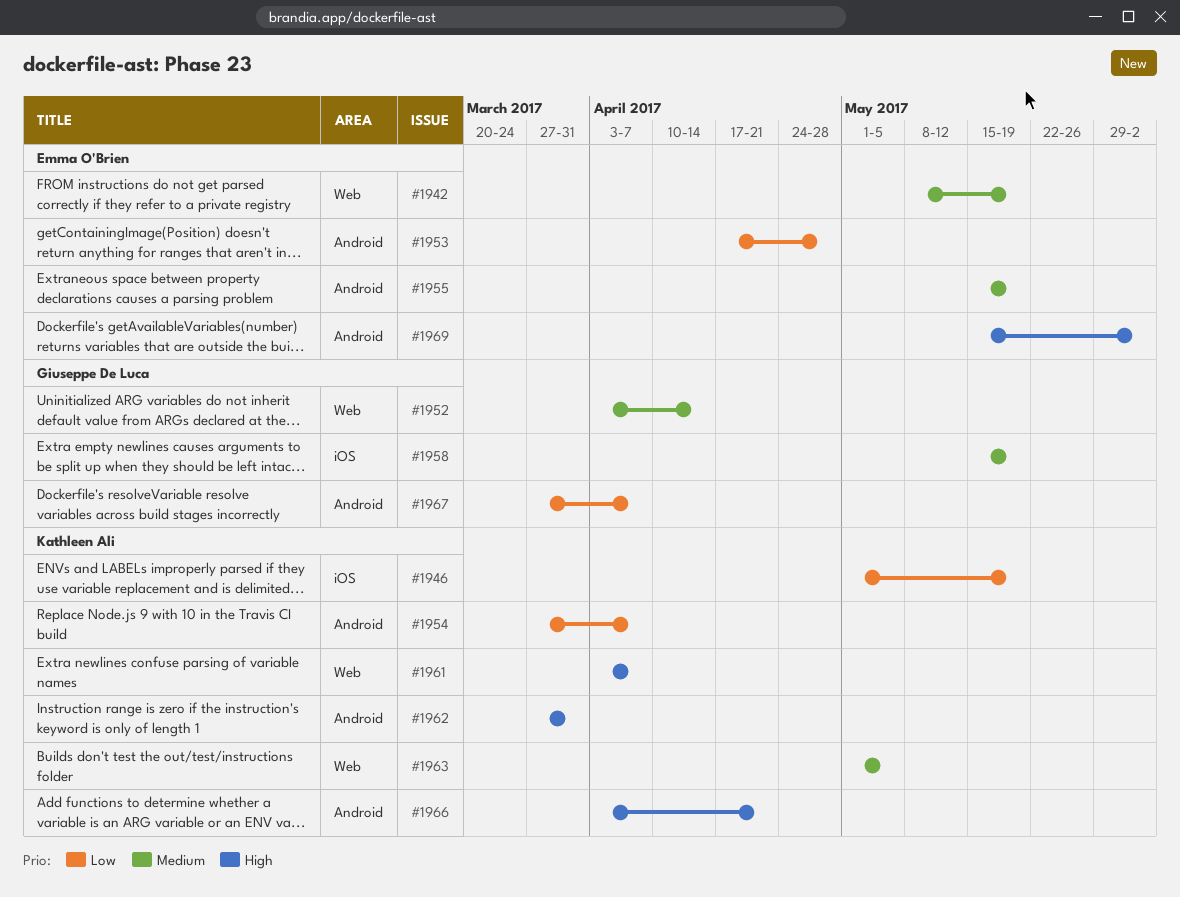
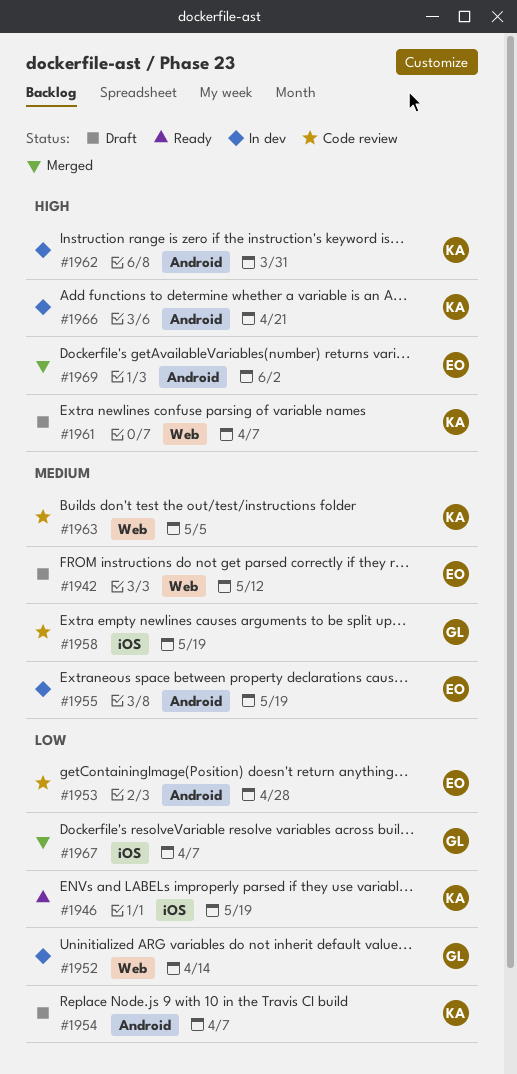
#1942, due: May 19 -> May 12
#1952, priority: Medium -> Low
#1967, label: Android -> iOS

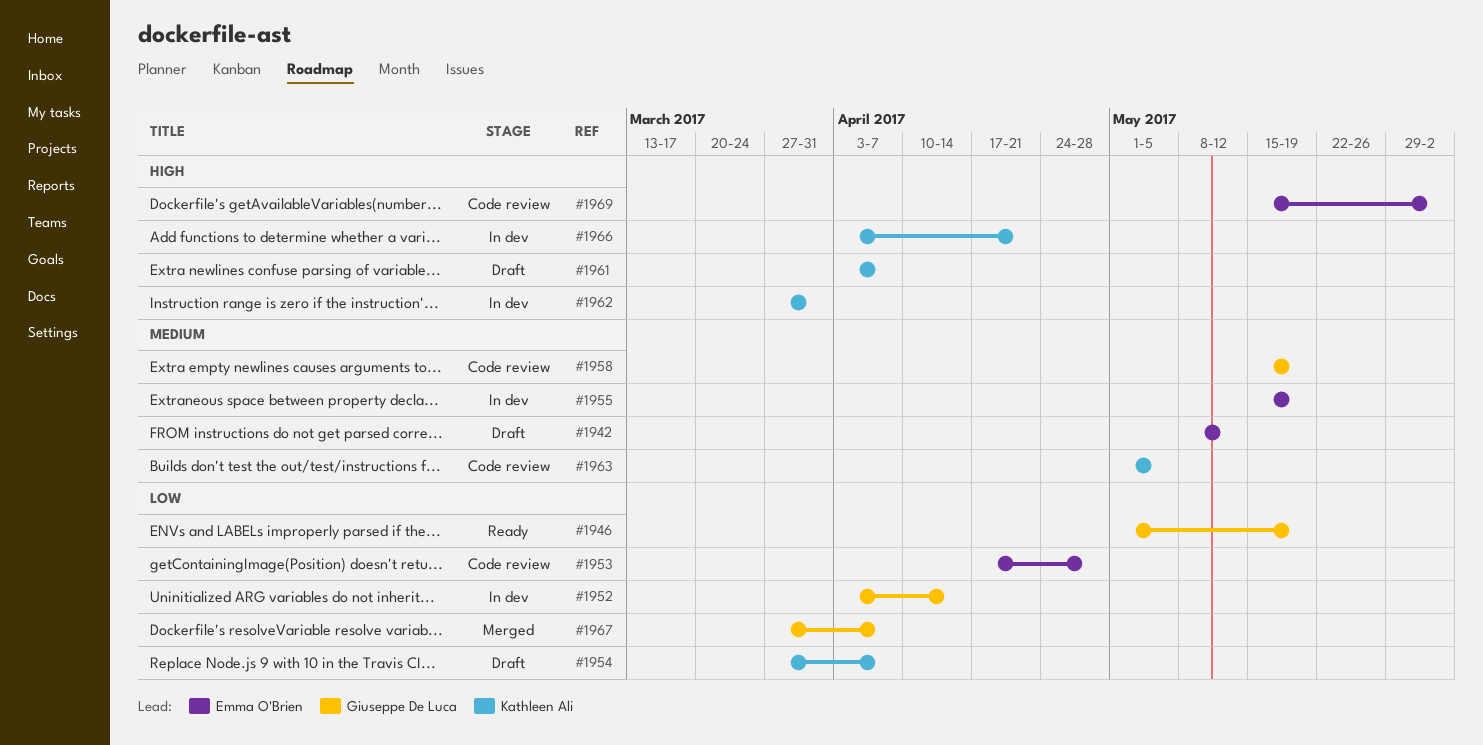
#1946, owner: Kathleen Ali -> Giuseppe De Luca
#1969, status: Merged -> Code review

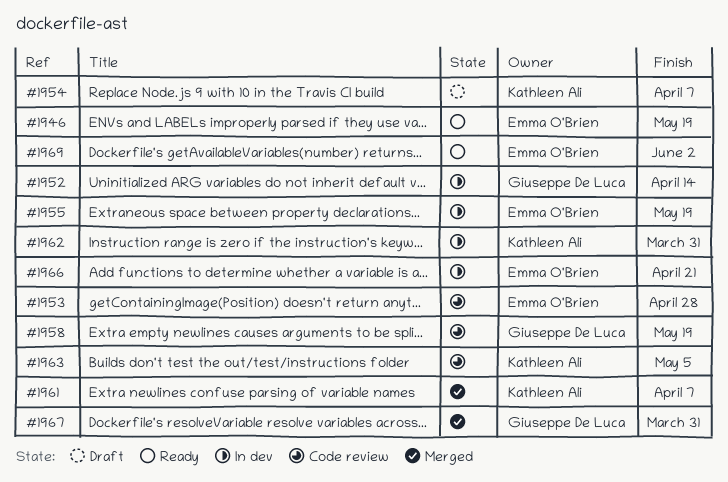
#1942: present -> none
#1946, owner: Giuseppe De Luca -> Emma O'Brien
#1961, status: Draft -> Merged
#1966, owner: Kathleen Ali -> Emma O'Brien
#1967, due: Apr 7 -> Mar 31
#1969, status: Code review -> Ready

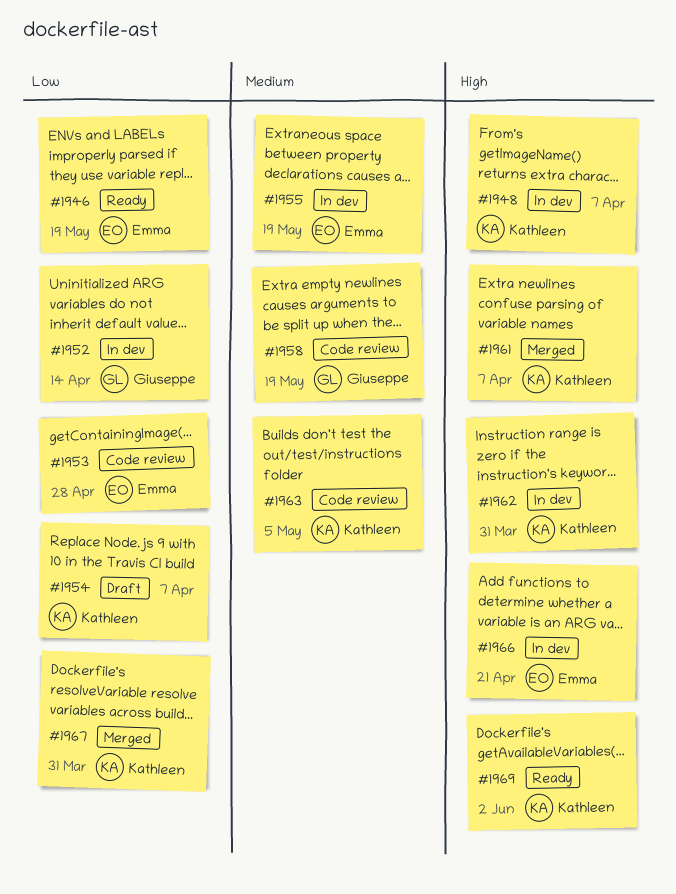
#1948: none -> present
#1967, owner: Giuseppe De Luca -> Kathleen Ali
#1969, owner: Emma O'Brien -> Kathleen Ali

